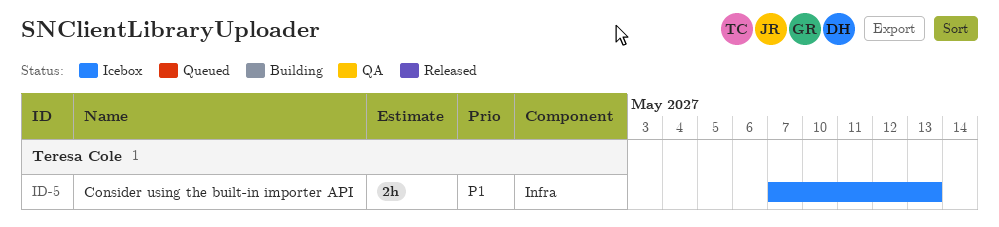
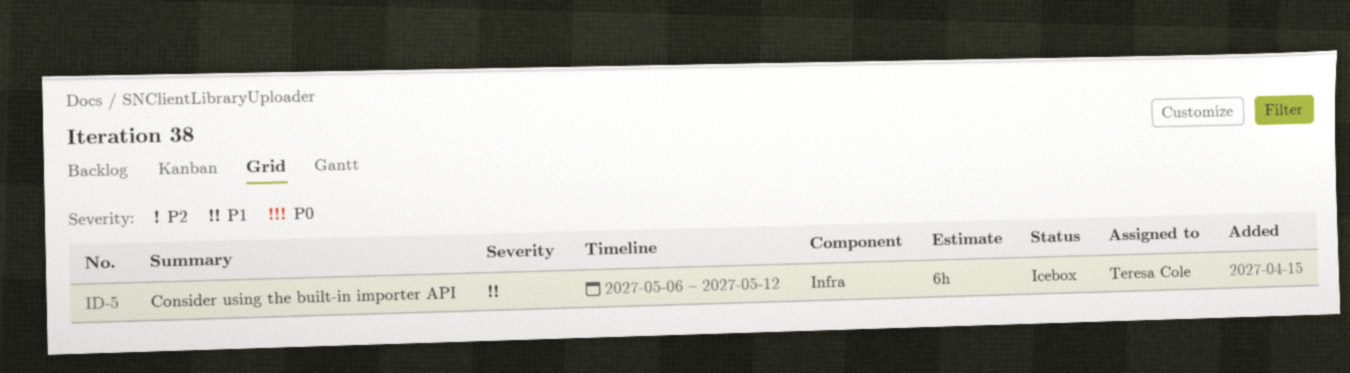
ID-5, estimate: 2h -> 6h
ID-5, start: May 7 -> May 6
ID-5, due: May 13 -> May 12

